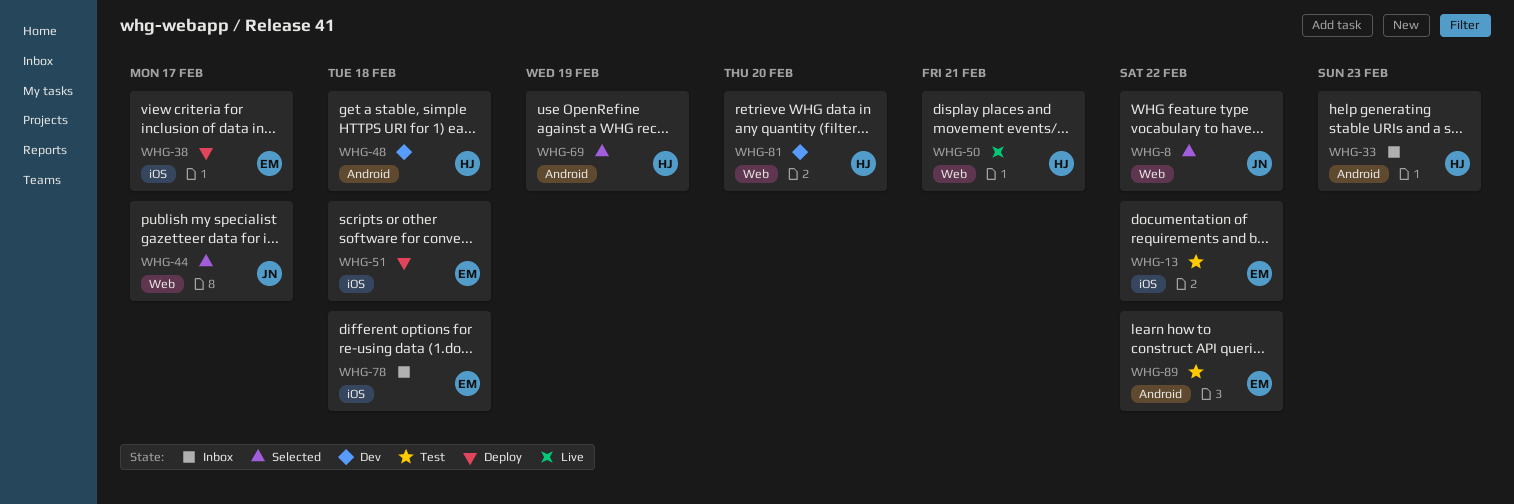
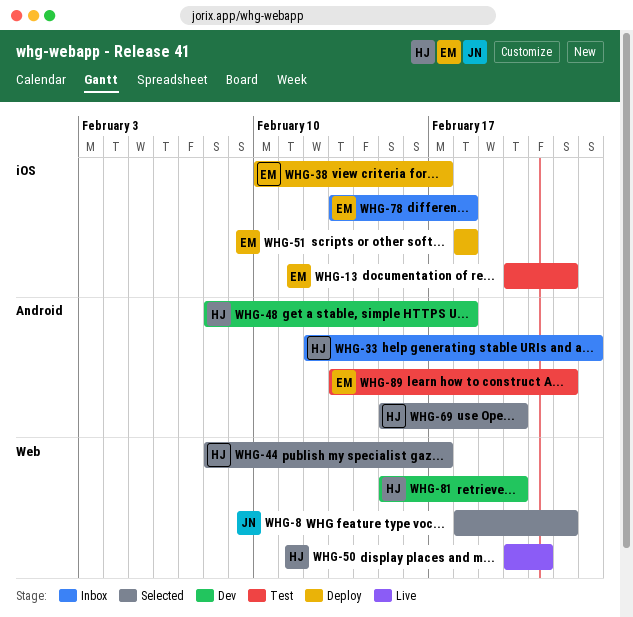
WHG-44, owner: JN -> HJ
WHG-69, due: Feb 19 -> Feb 20

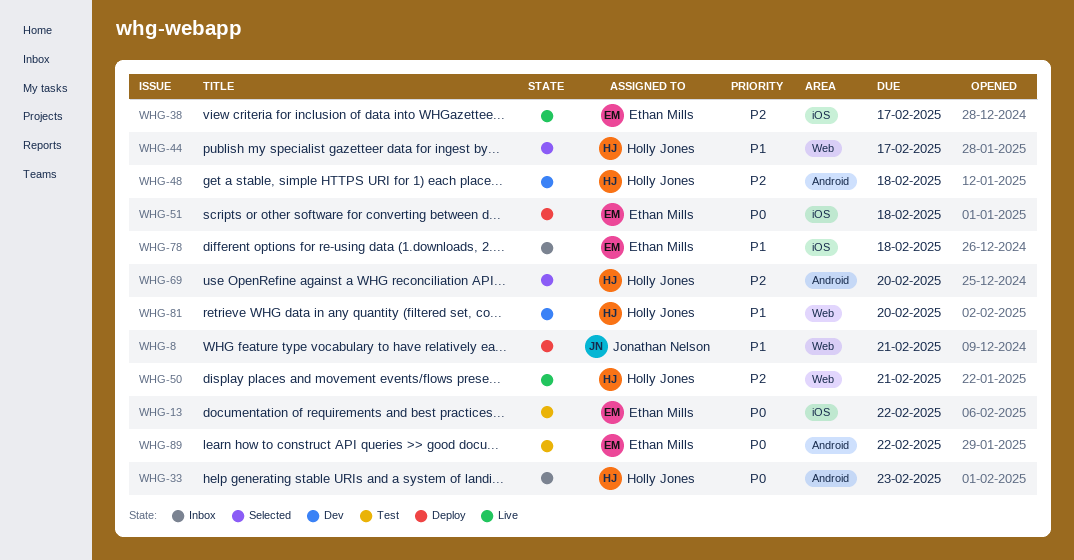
WHG-8, status: Selected -> Deploy
WHG-8, due: Feb 22 -> Feb 21
WHG-38, status: Deploy -> Live

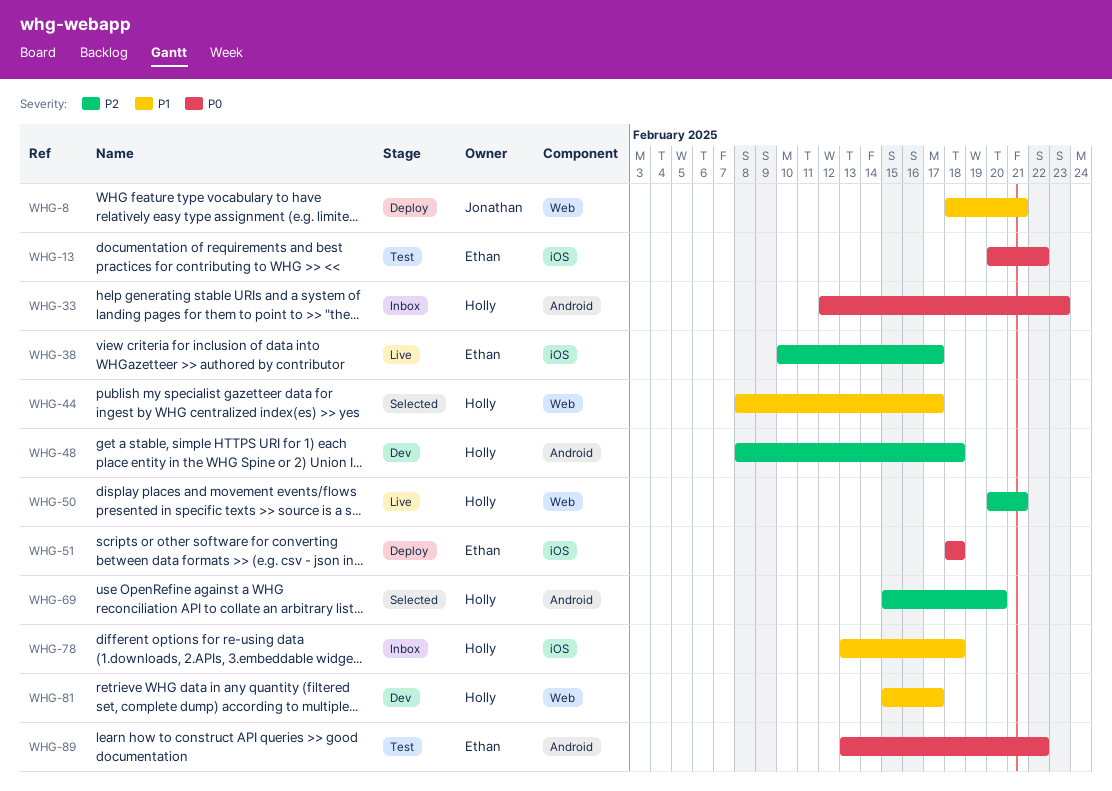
WHG-78, owner: Ethan Mills -> Holly Jones
WHG-81, due: Feb 20 -> Feb 17

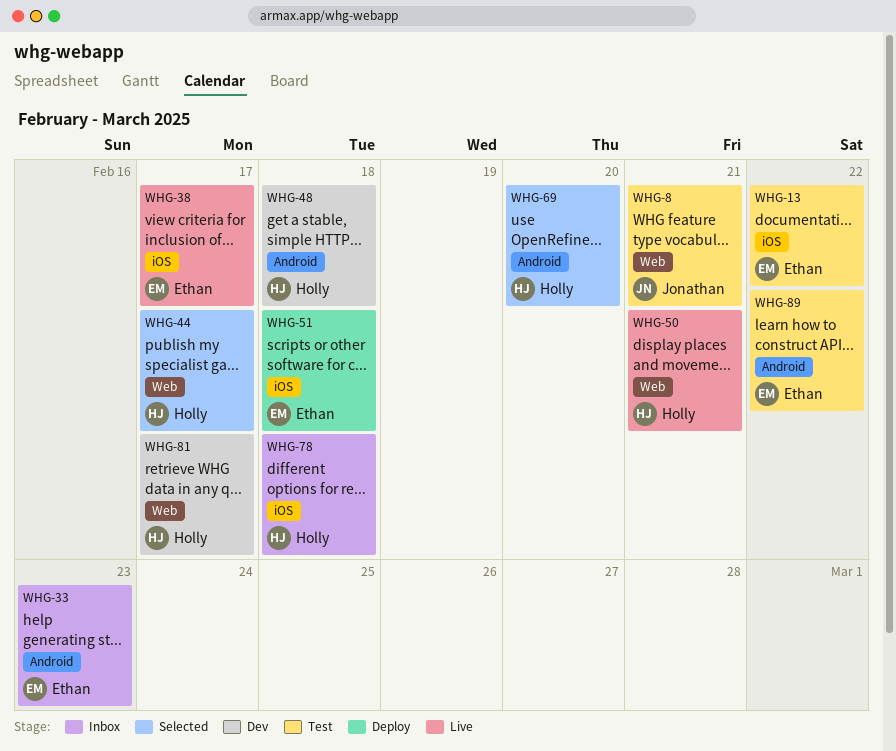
WHG-8, status: Deploy -> Test
WHG-33, owner: Holly -> Ethan

